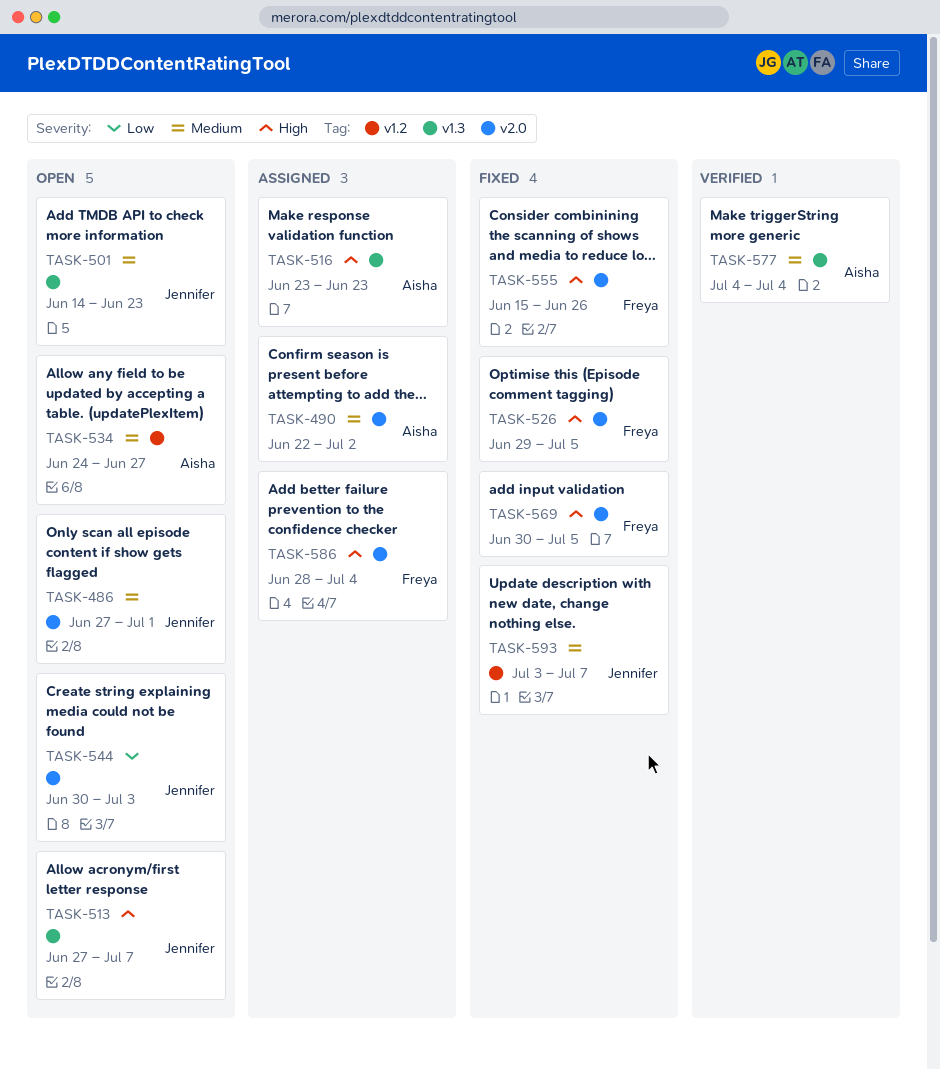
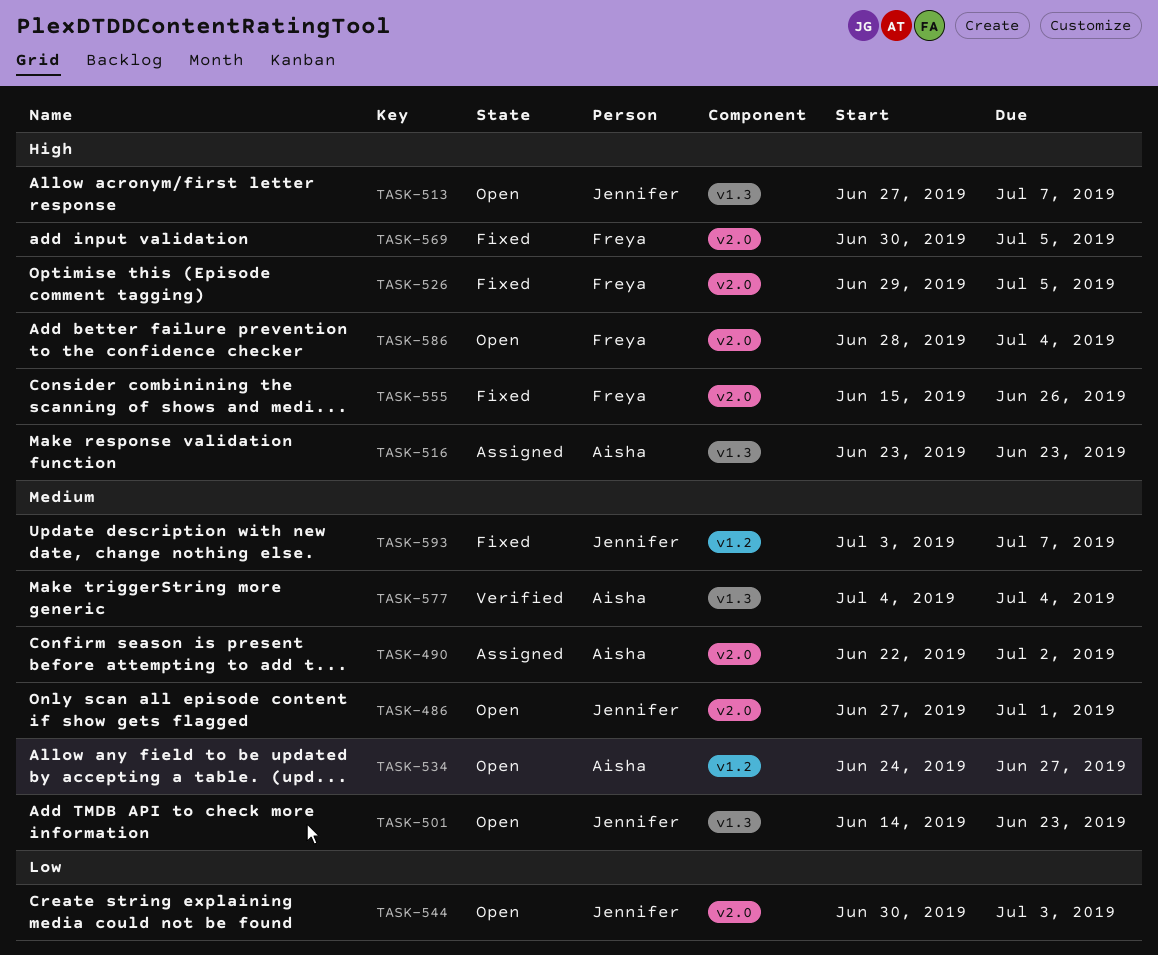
TASK-586, status: Assigned -> Open

